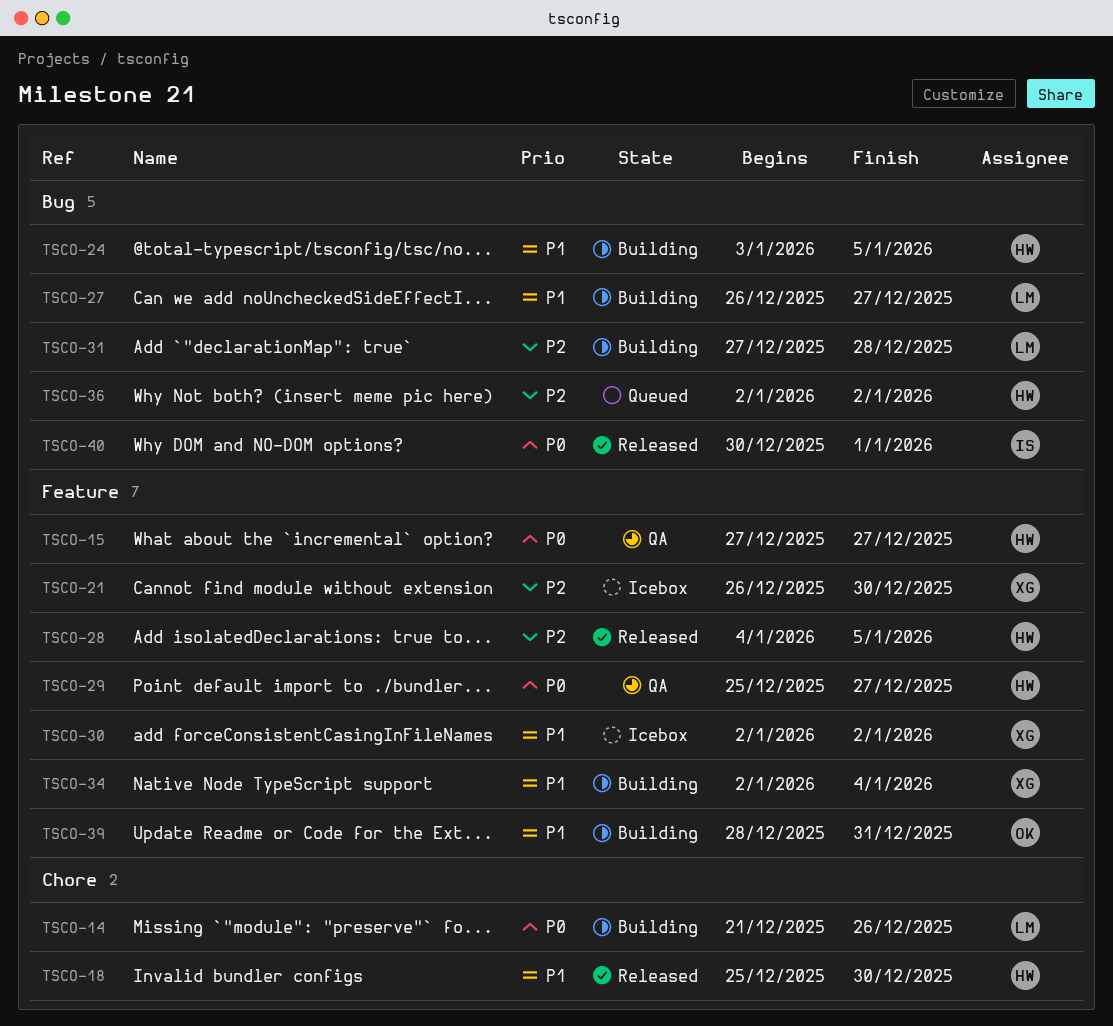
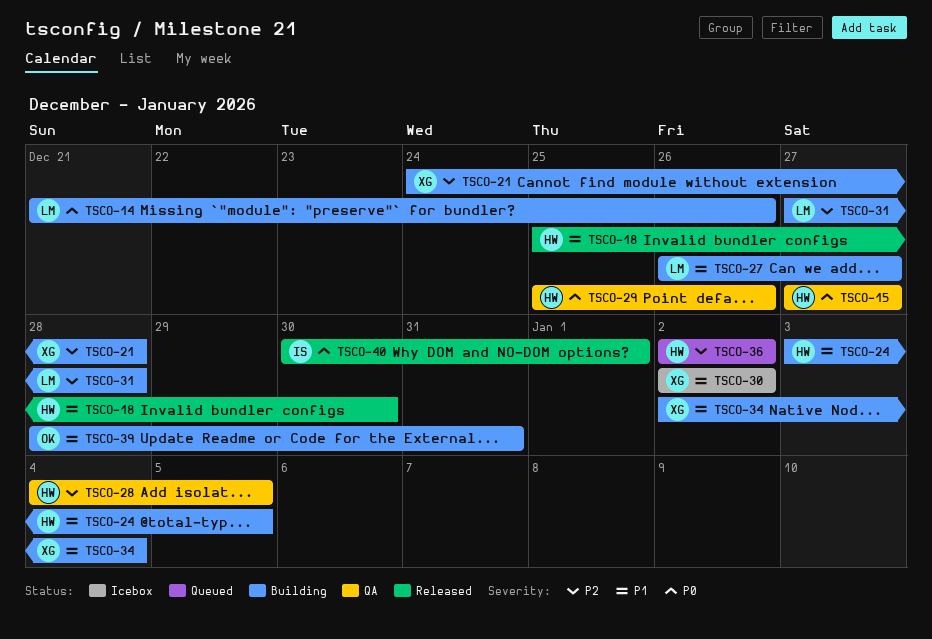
TSCO-21, status: Icebox -> Building
TSCO-21, start: Dec 26 -> Dec 24
TSCO-21, due: Dec 30 -> Dec 28
TSCO-28, status: Released -> QA
TSCO-29, due: Dec 27 -> Dec 26

